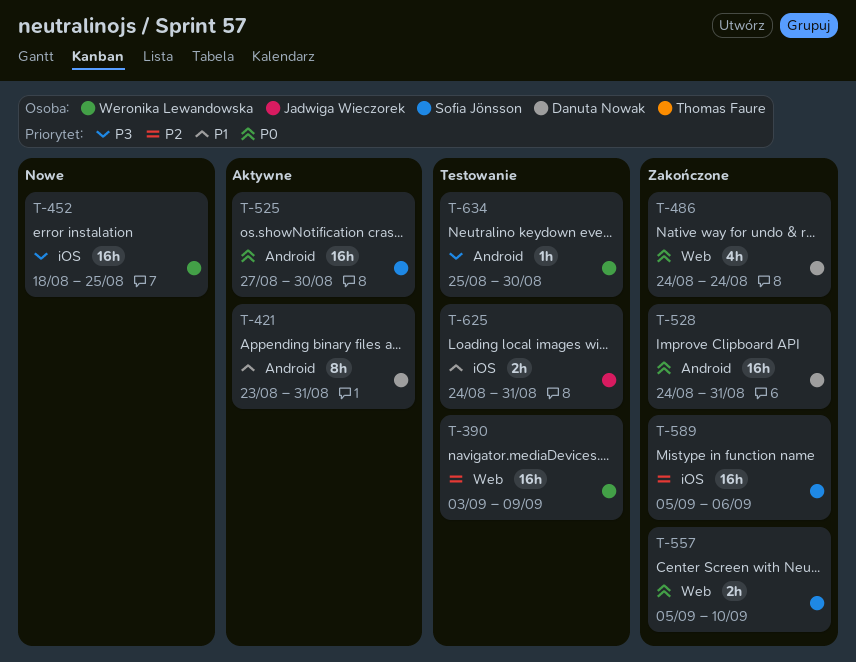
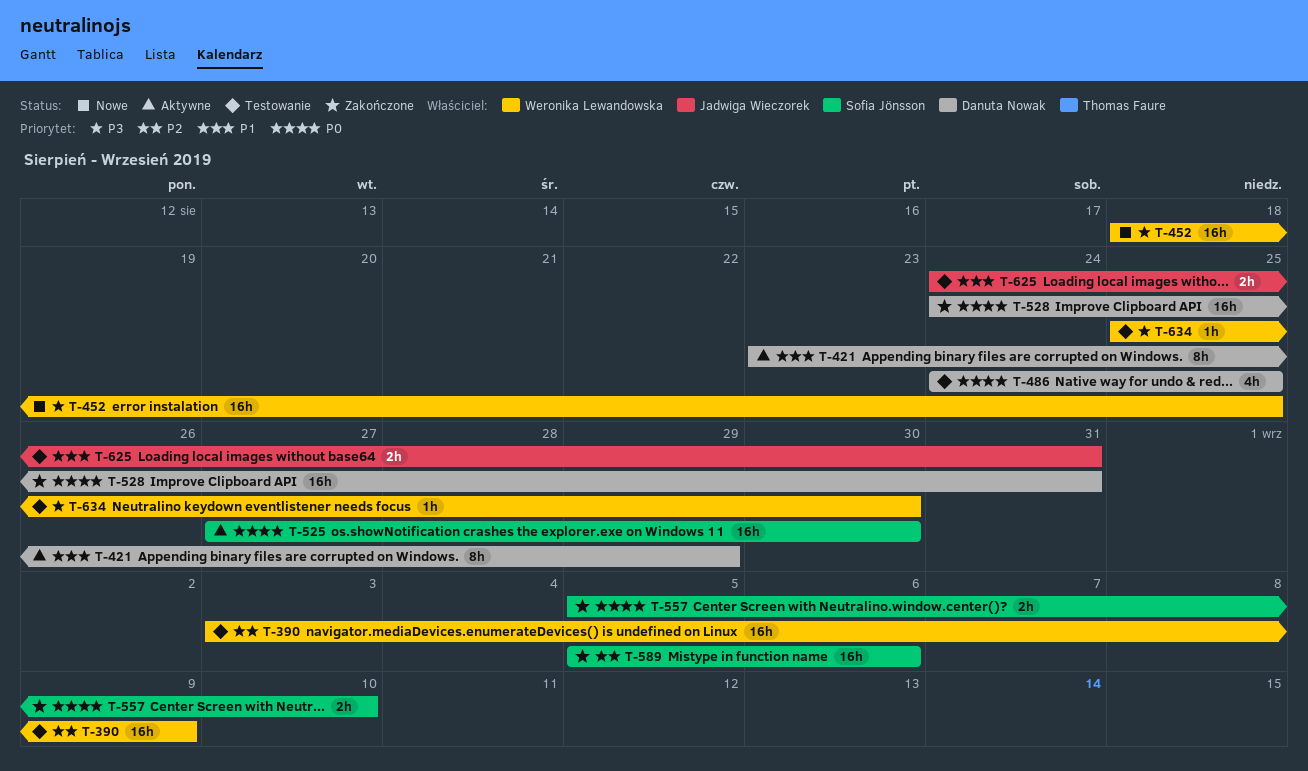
T-421, due: Aug 31 -> Aug 29
T-486, status: Zakończone -> Testowanie
T-486, due: Aug 24 -> Aug 25

